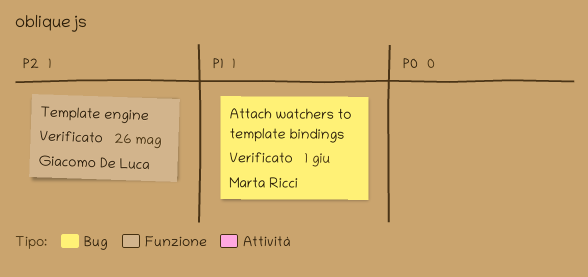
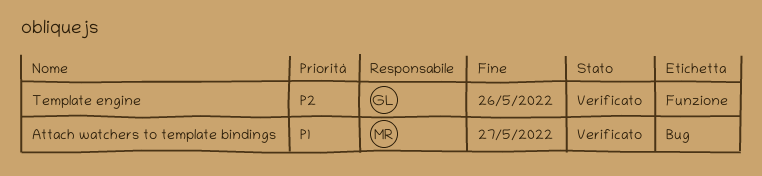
Attach watchers to template bindings, due: Jun 1 -> May 27

